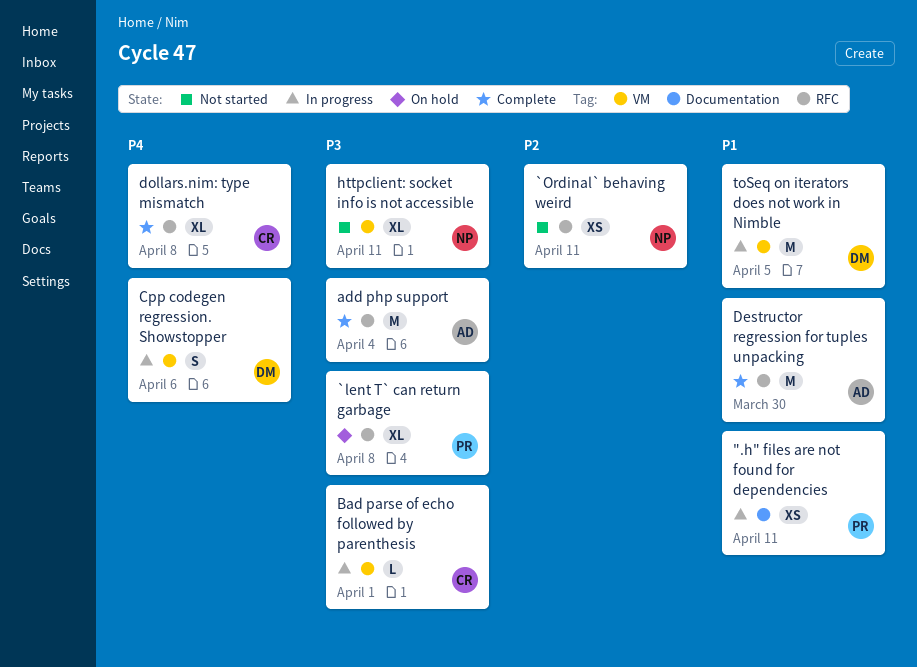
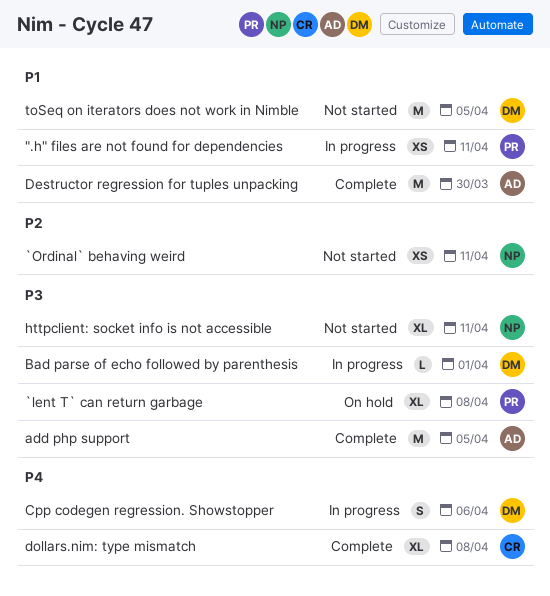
add php support, due: Apr 4 -> Apr 5
Bad parse of echo followed by parenthesis, owner: CR -> DM
toSeq on iterators does not work in Nimble, status: In progress -> Not started

